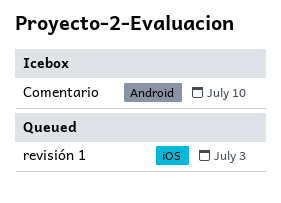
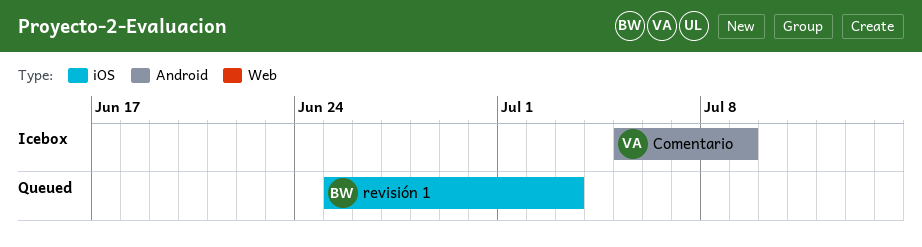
Comentario, due: Jul 10 -> Jul 9

